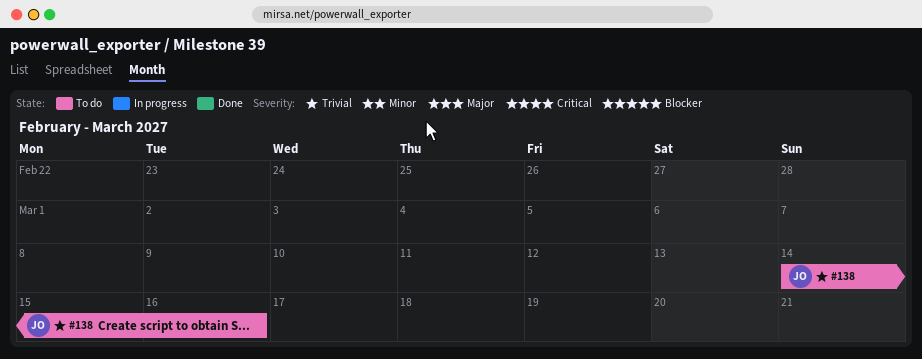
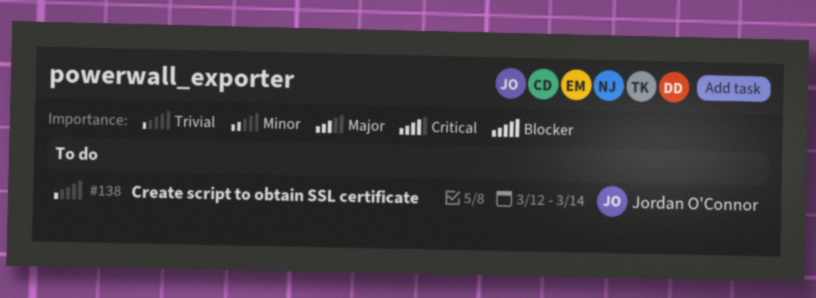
#138, start: Mar 14 -> Mar 12
#138, due: Mar 16 -> Mar 14

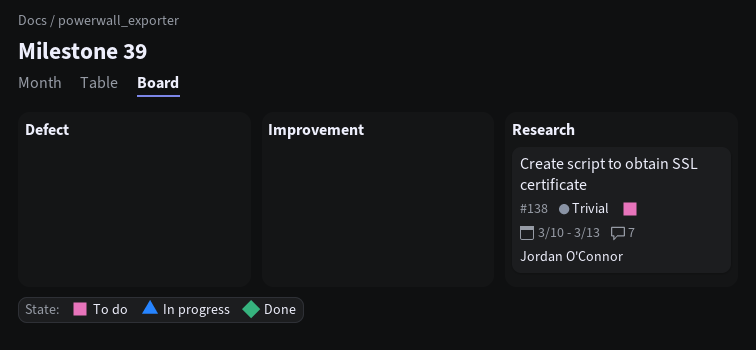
#138, start: Mar 12 -> Mar 10
#138, due: Mar 14 -> Mar 13

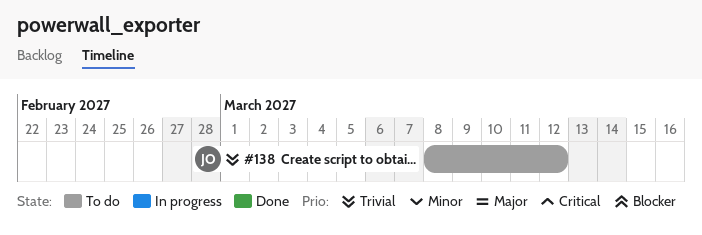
#138, start: Mar 10 -> Mar 8
#138, due: Mar 13 -> Mar 12

